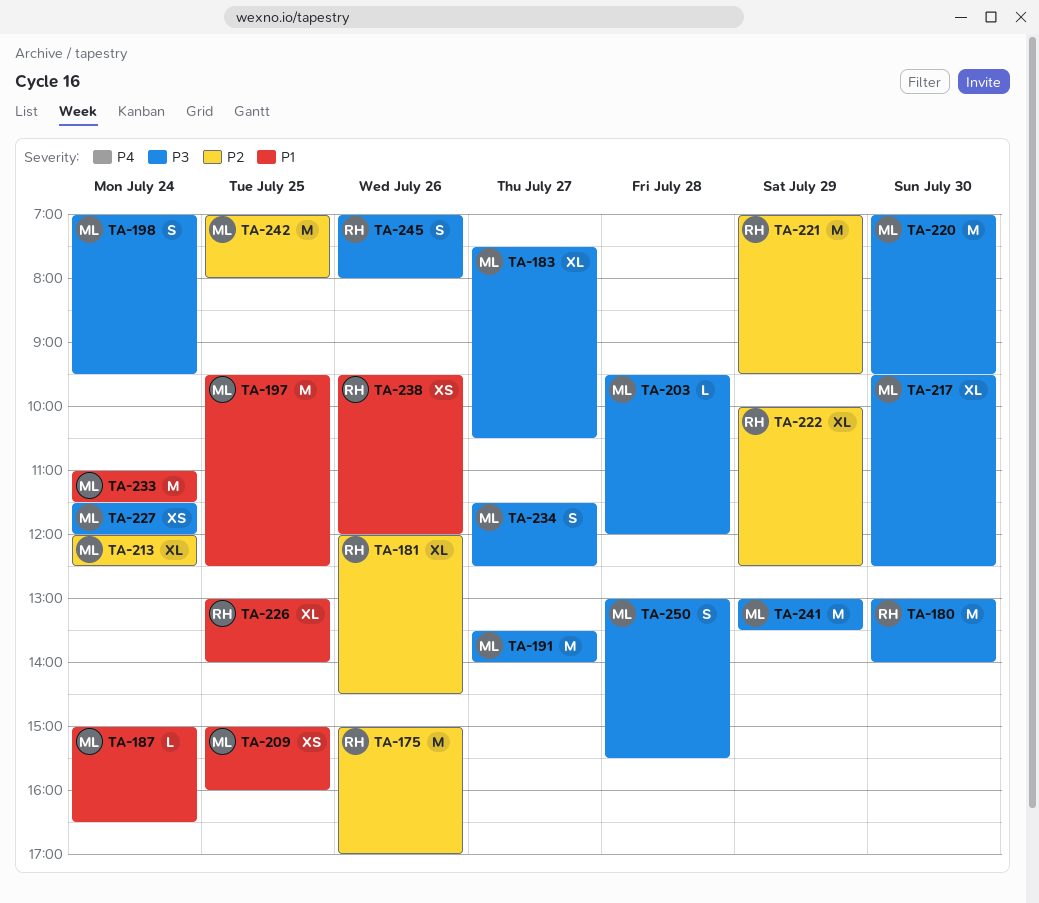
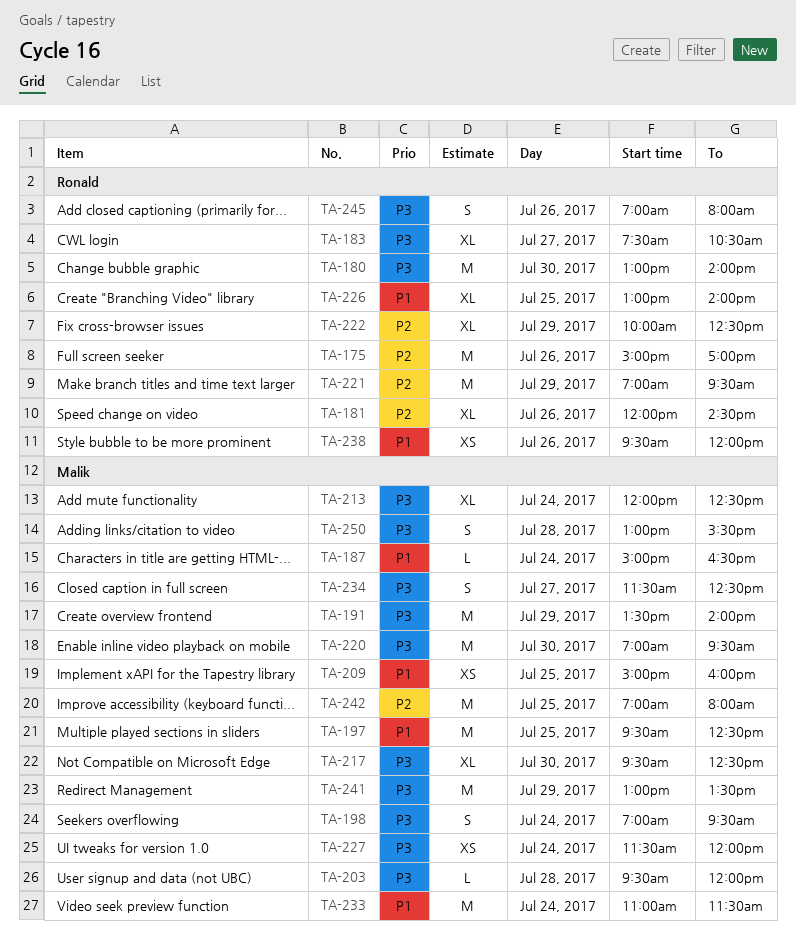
TA-183, owner: Malik -> Ronald
TA-191, day: Jul 27 -> Jul 29
TA-213, priority: P2 -> P3

